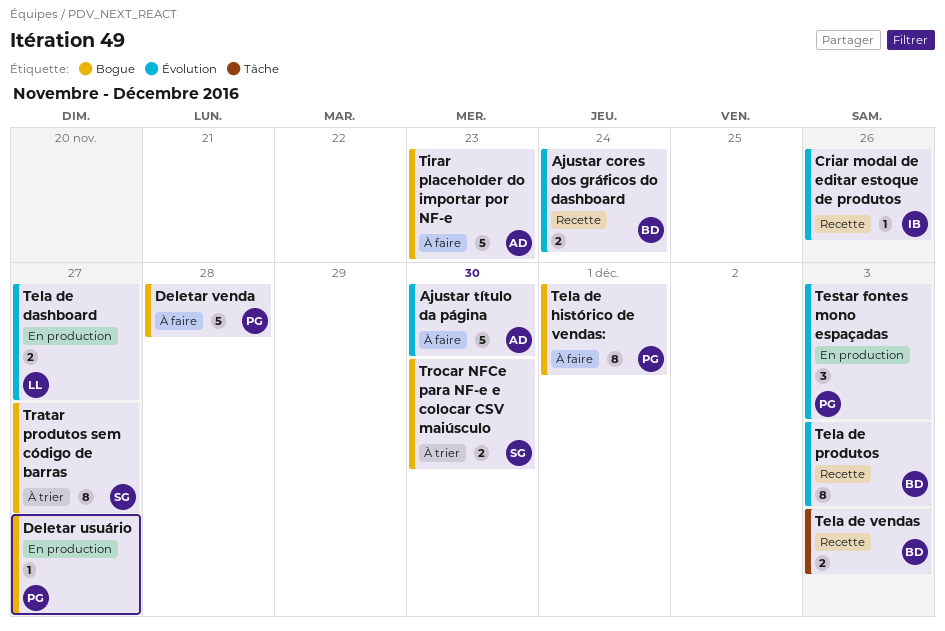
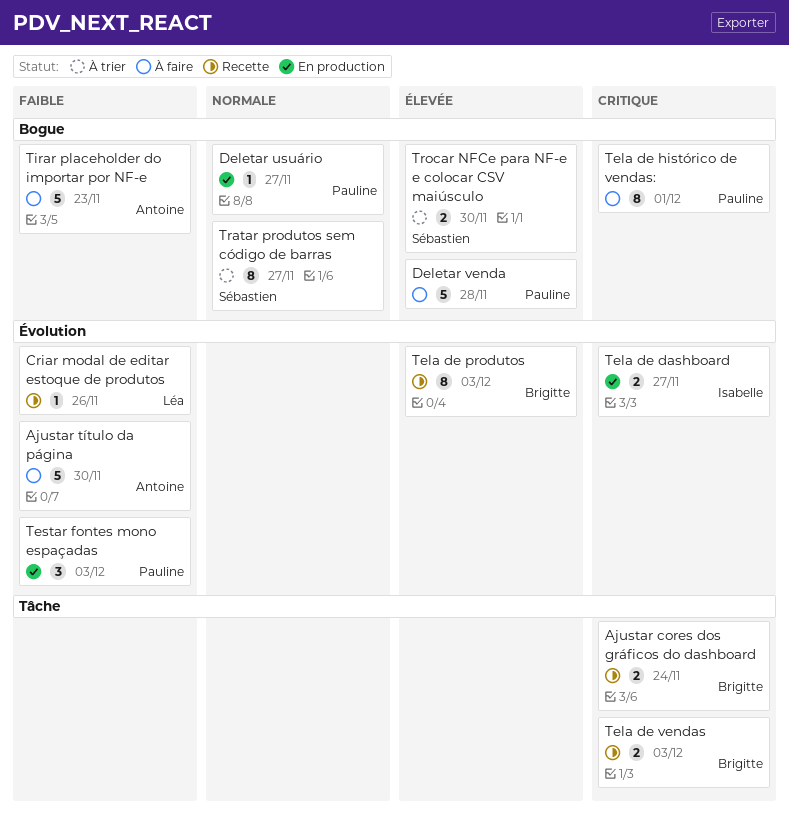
Ajustar cores dos gráficos do dashboard, label: Évolution -> Tâche
Criar modal de editar estoque de produtos, owner: Isabelle -> Léa
Tela de dashboard, owner: Léa -> Isabelle

